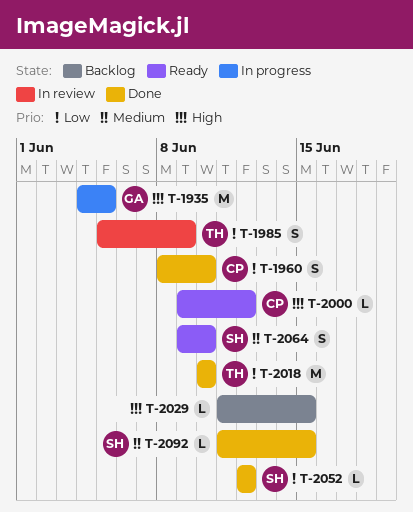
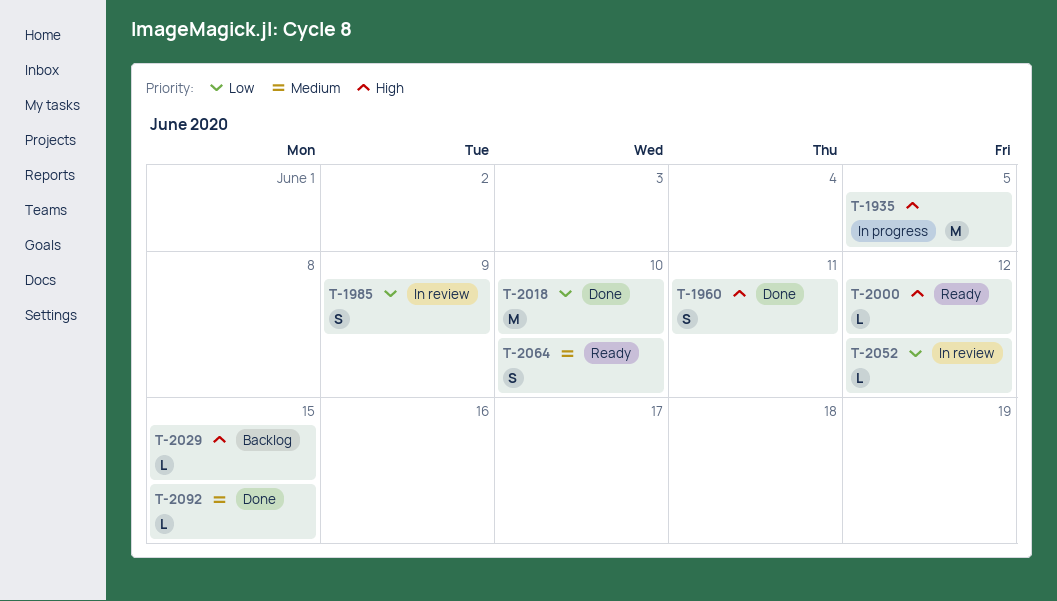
T-1960, priority: Low -> High
T-1960, due: Jun 10 -> Jun 11
T-2052, status: Done -> In review

